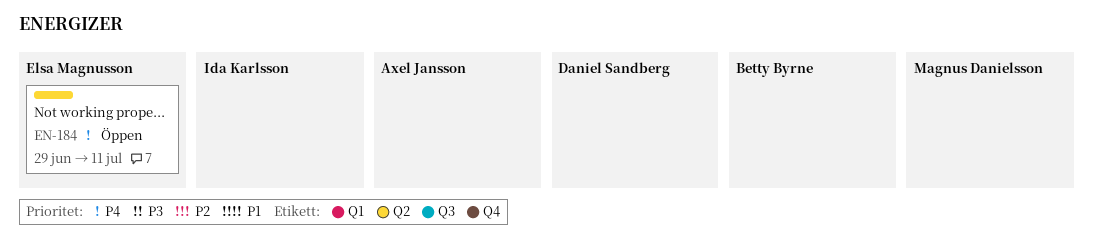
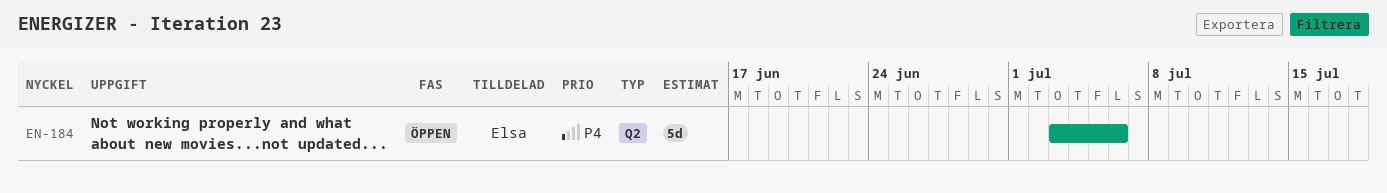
EN-184, start: Jun 29 -> Jul 3
EN-184, due: Jul 11 -> Jul 6

